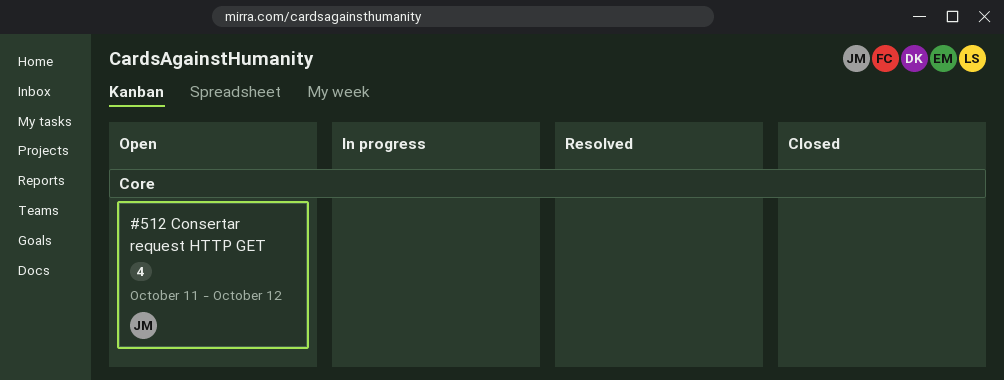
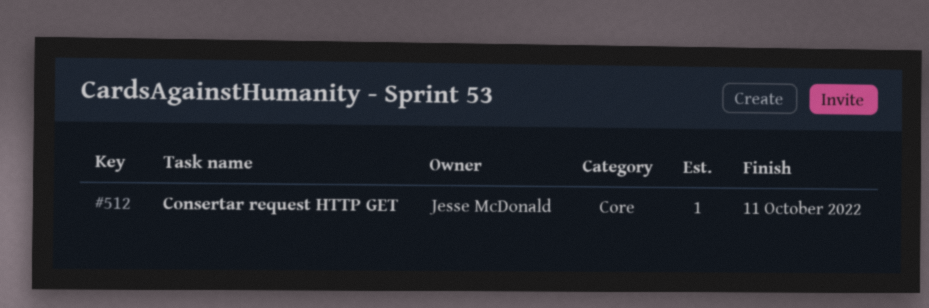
#512, estimate: 4 -> 1
#512, due: Oct 12 -> Oct 11

